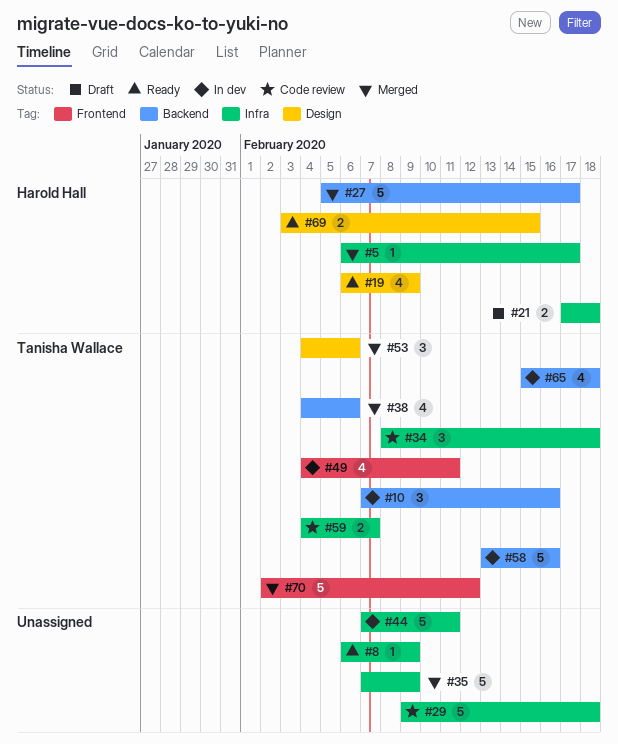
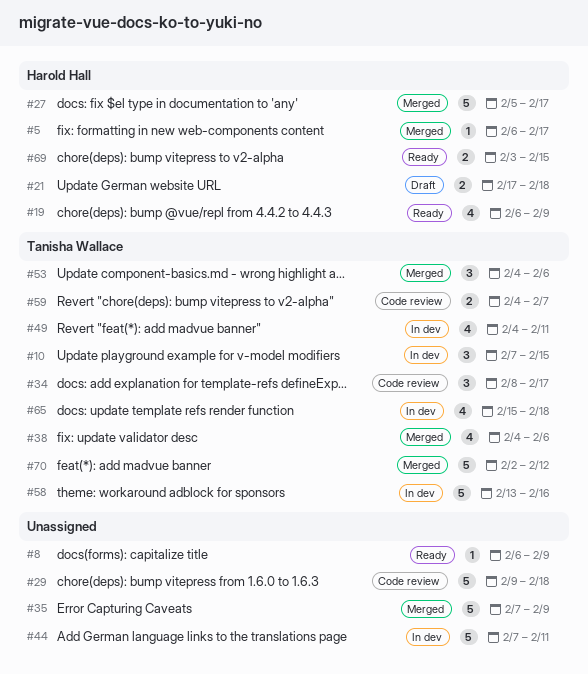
#10, due: Feb 16 -> Feb 15
#34, due: Feb 18 -> Feb 17

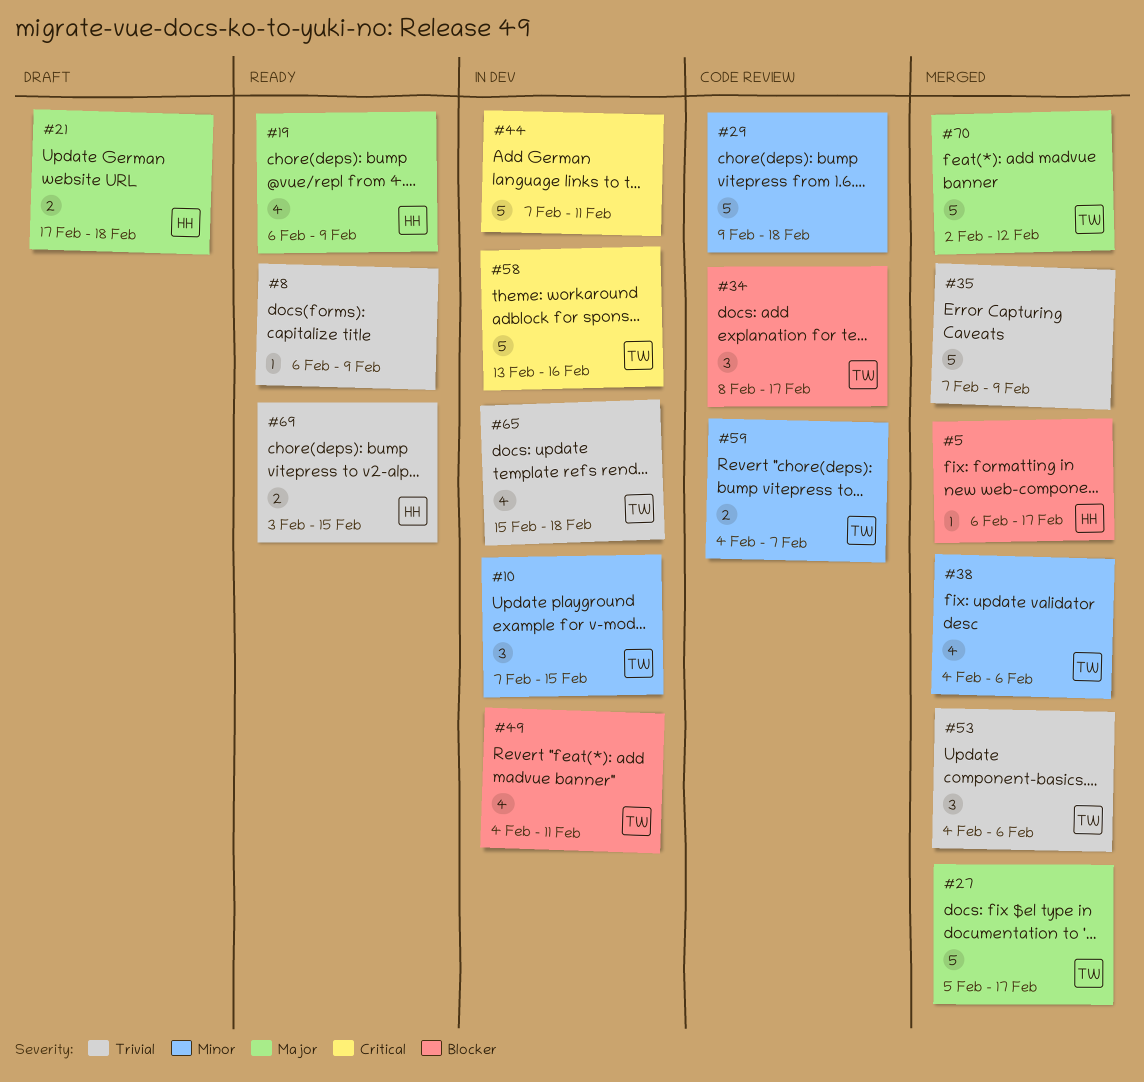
#27, owner: Harold Hall -> Tanisha Wallace

